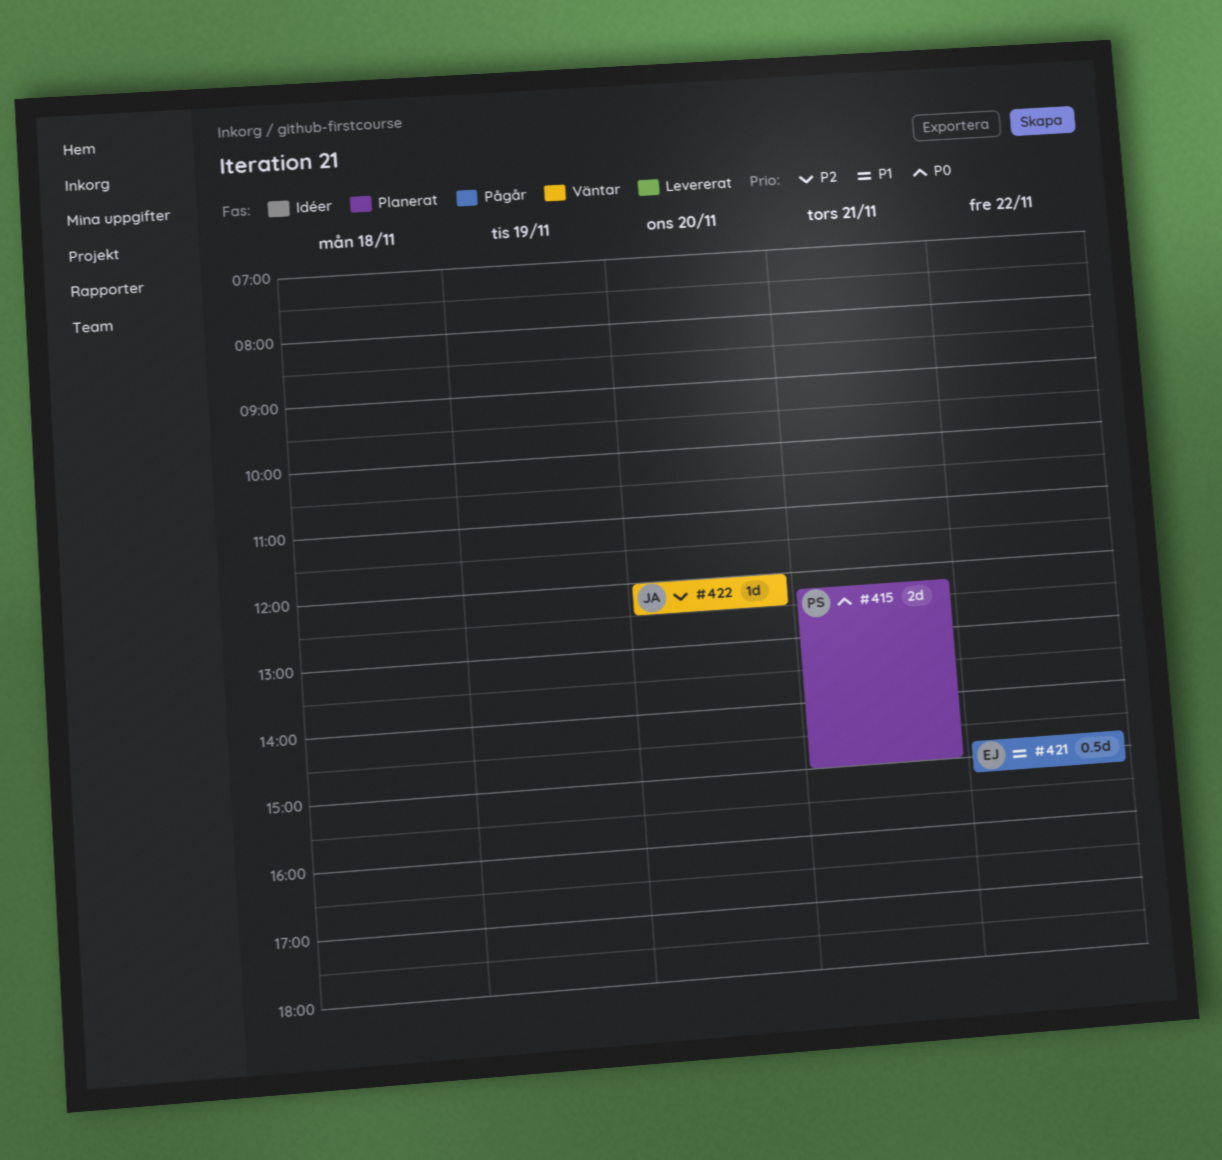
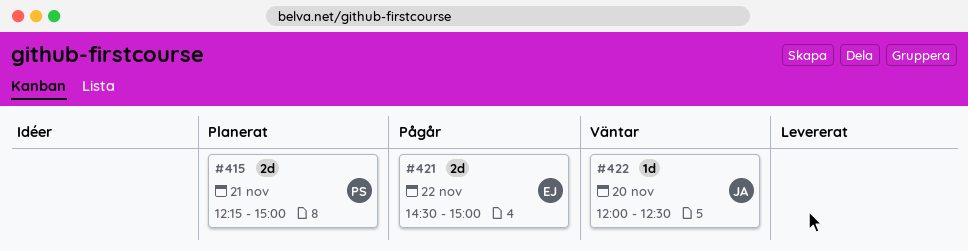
#421, estimate: 0.5d -> 2d
#421, begins: 14:45 -> 14:30
#421, ends: 15:15 -> 15:00

